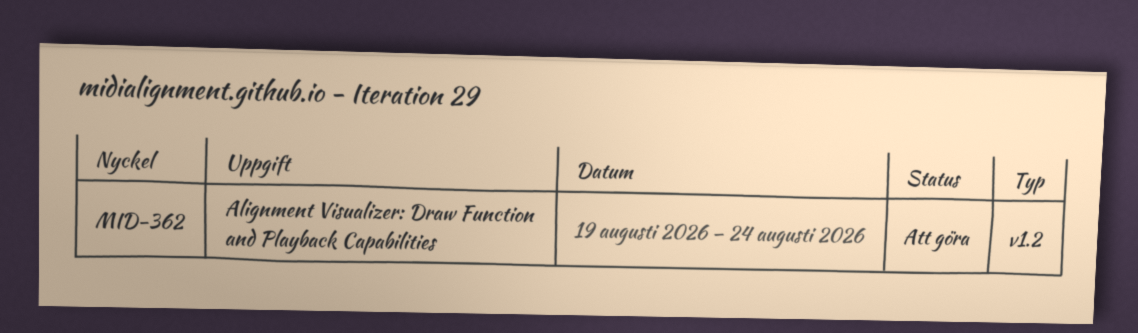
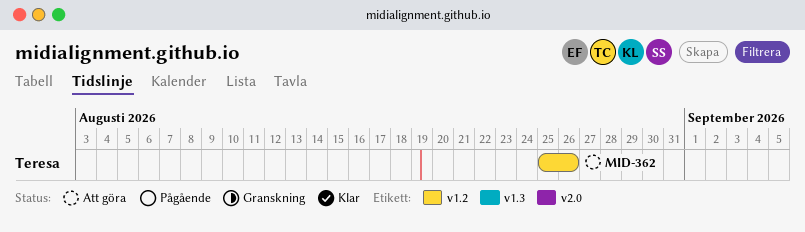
MID-362, start: Aug 19 -> Aug 25
MID-362, due: Aug 24 -> Aug 26

